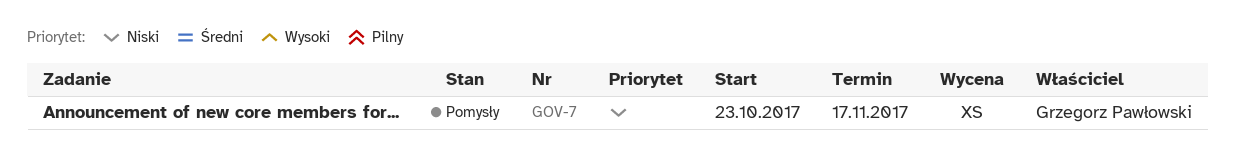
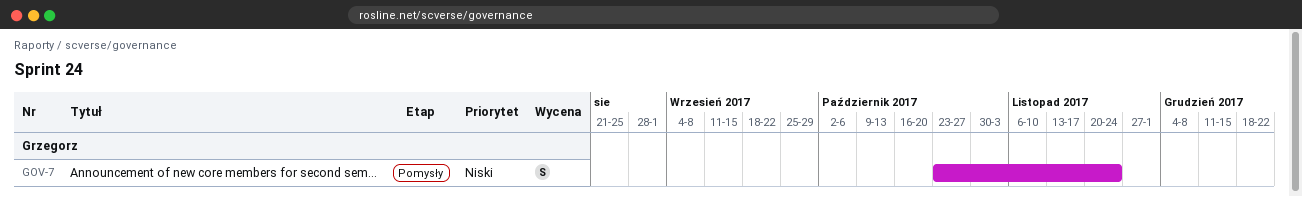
GOV-7, estimate: XS -> S
GOV-7, due: Nov 17 -> Nov 24

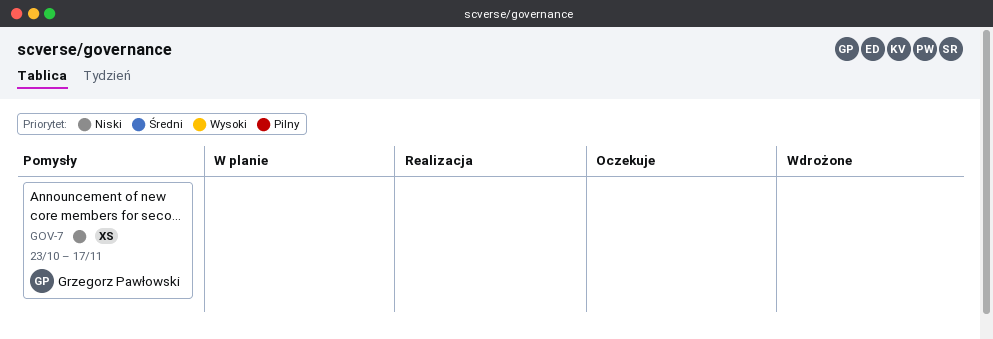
GOV-7, estimate: S -> XS
GOV-7, due: Nov 24 -> Nov 17

